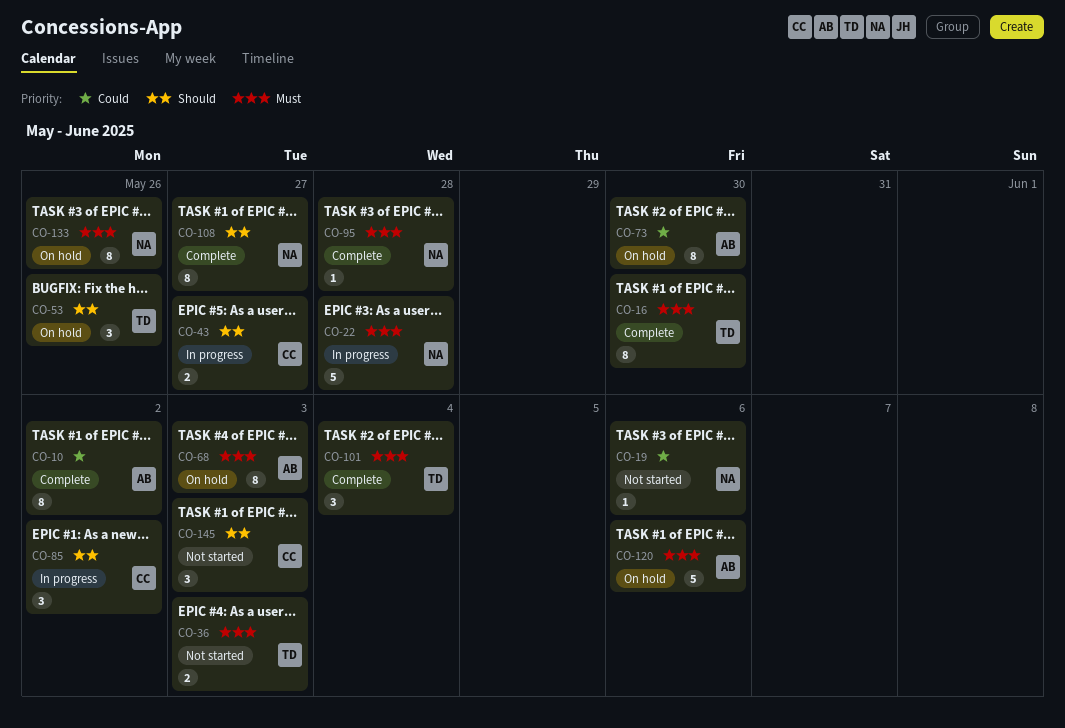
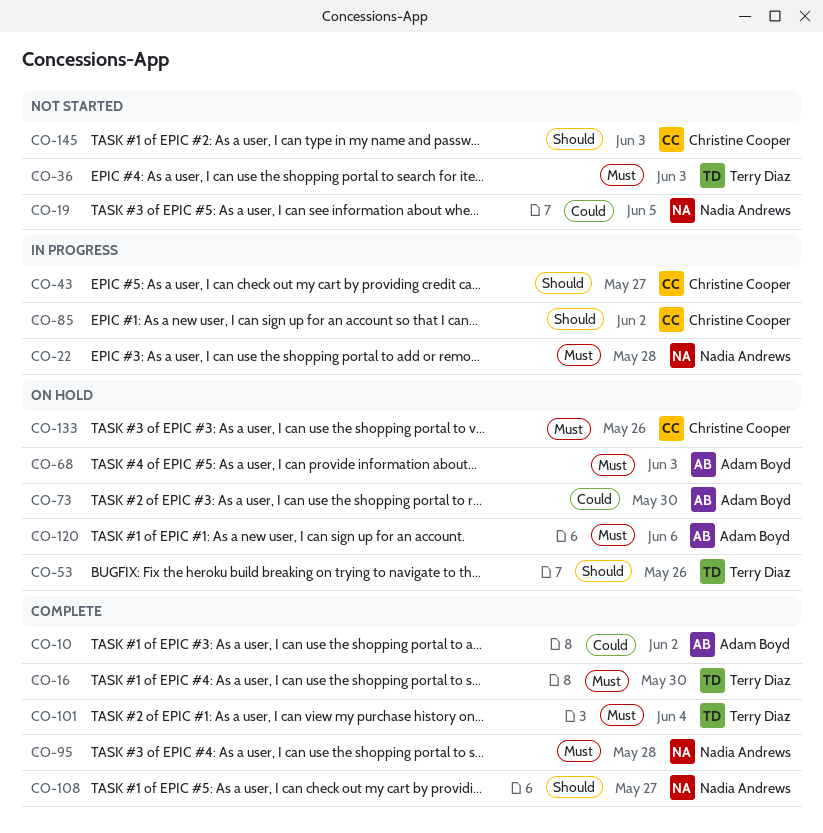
CO-19, due: Jun 6 -> Jun 5
CO-133, owner: Nadia Andrews -> Christine Cooper

